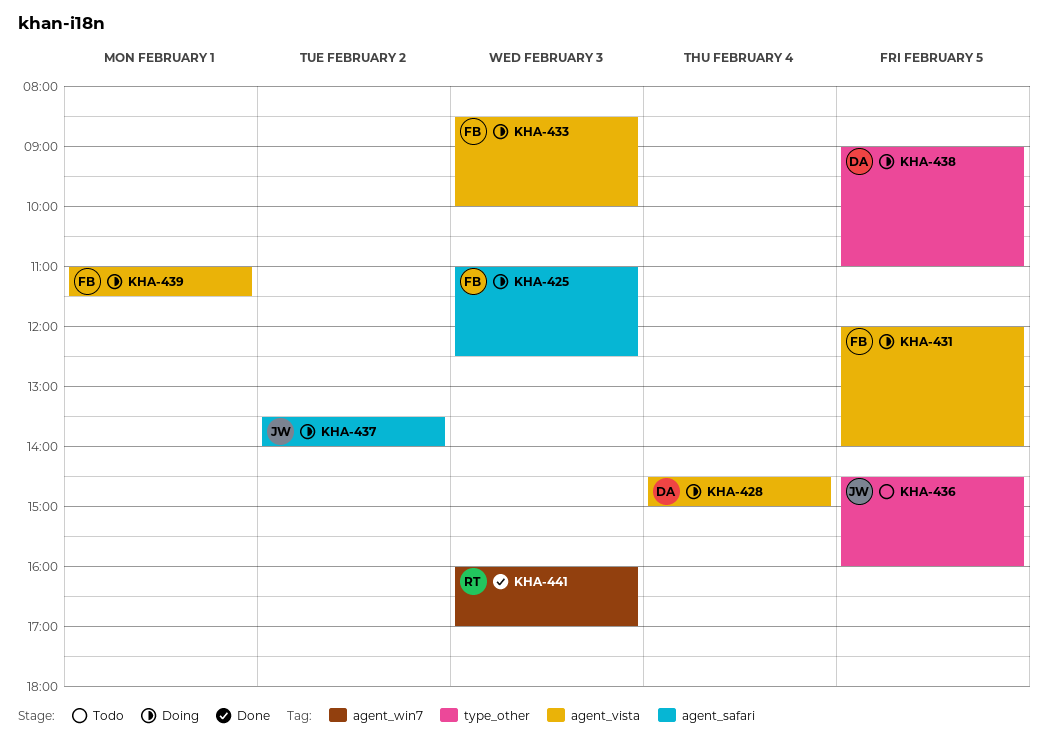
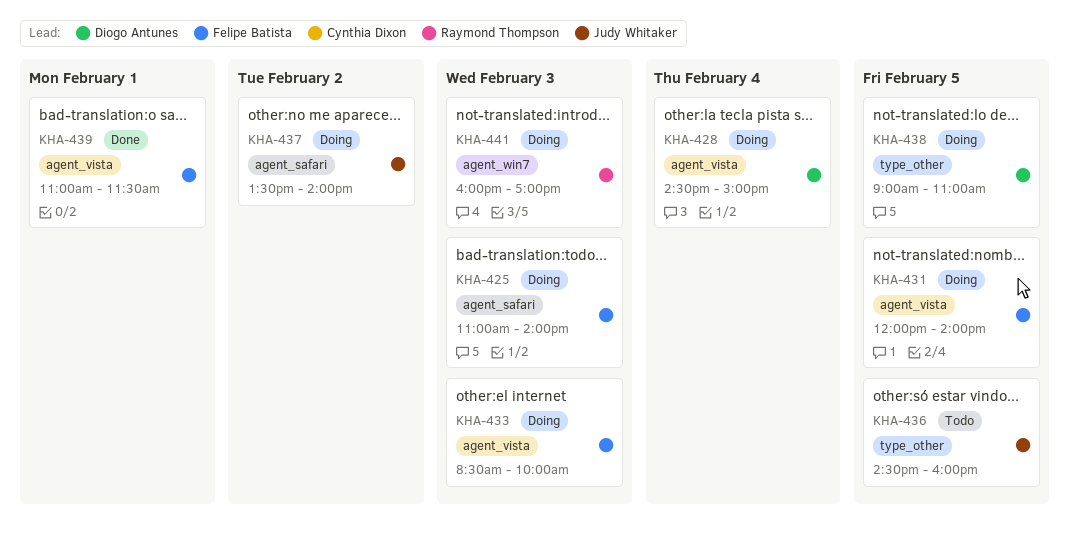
KHA-425, ends: 12:30 -> 14:00
KHA-439, status: Doing -> Done
KHA-441, status: Done -> Doing

